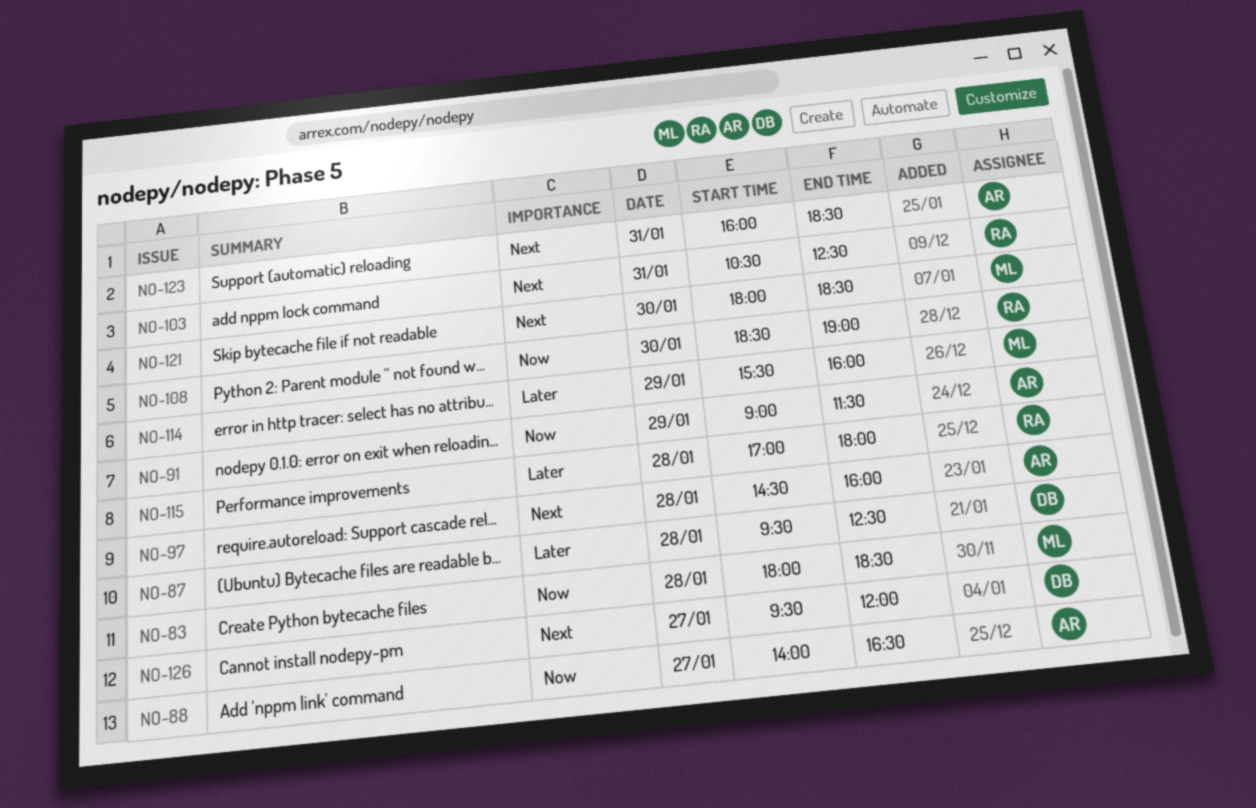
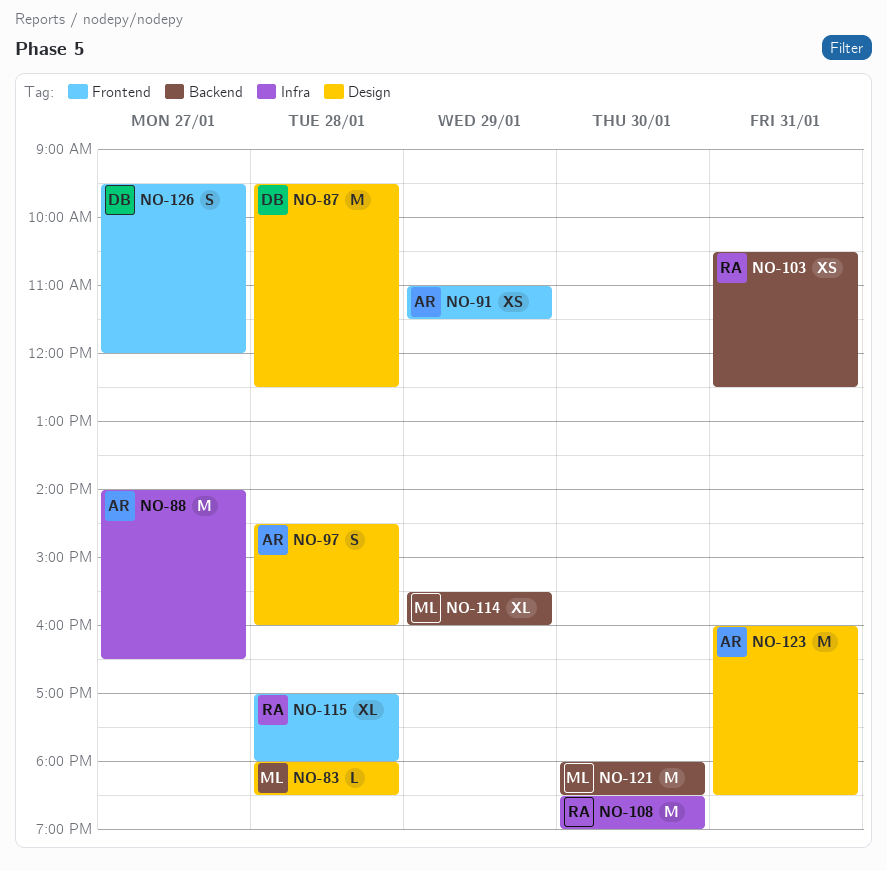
NO-91, begins: 09:00 -> 11:00

